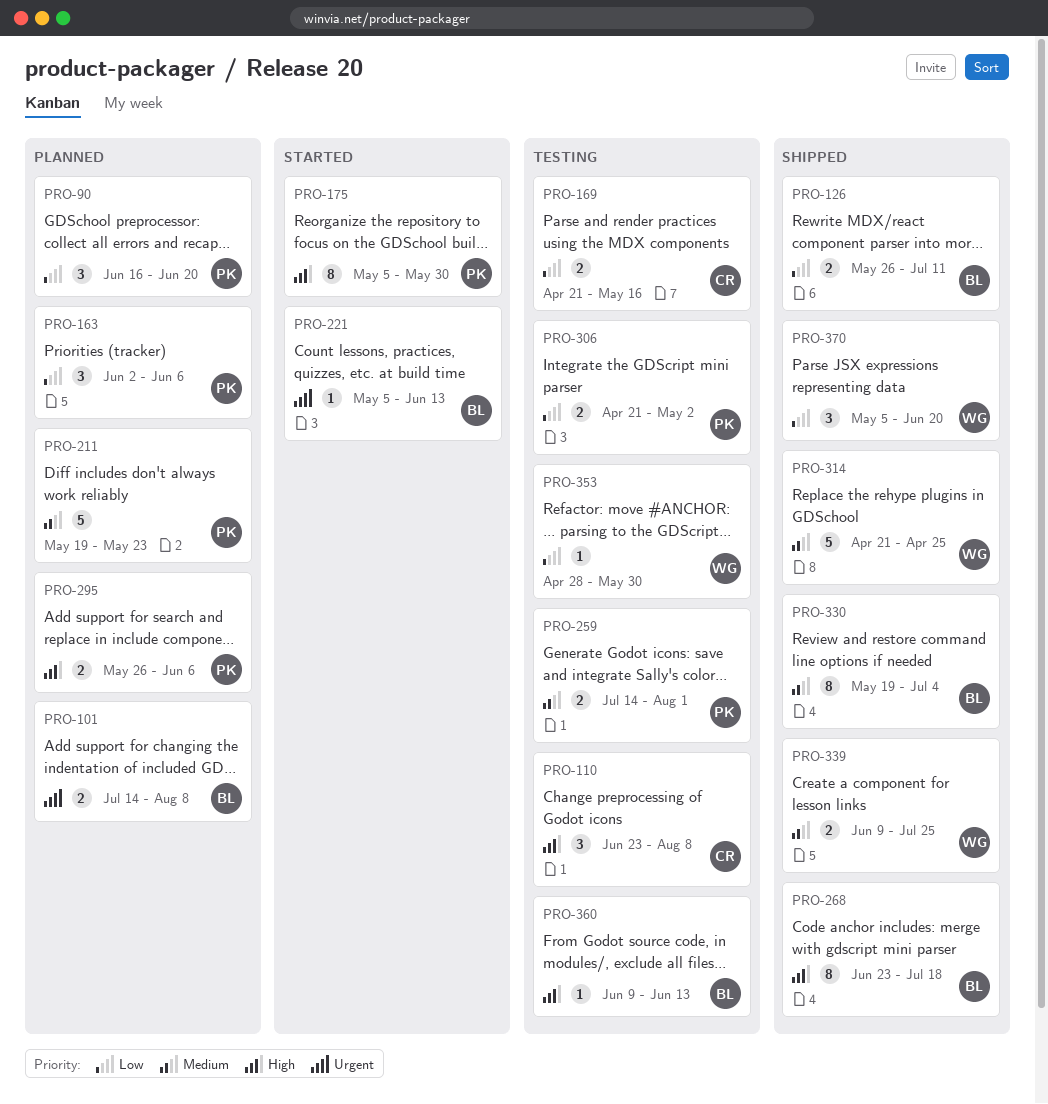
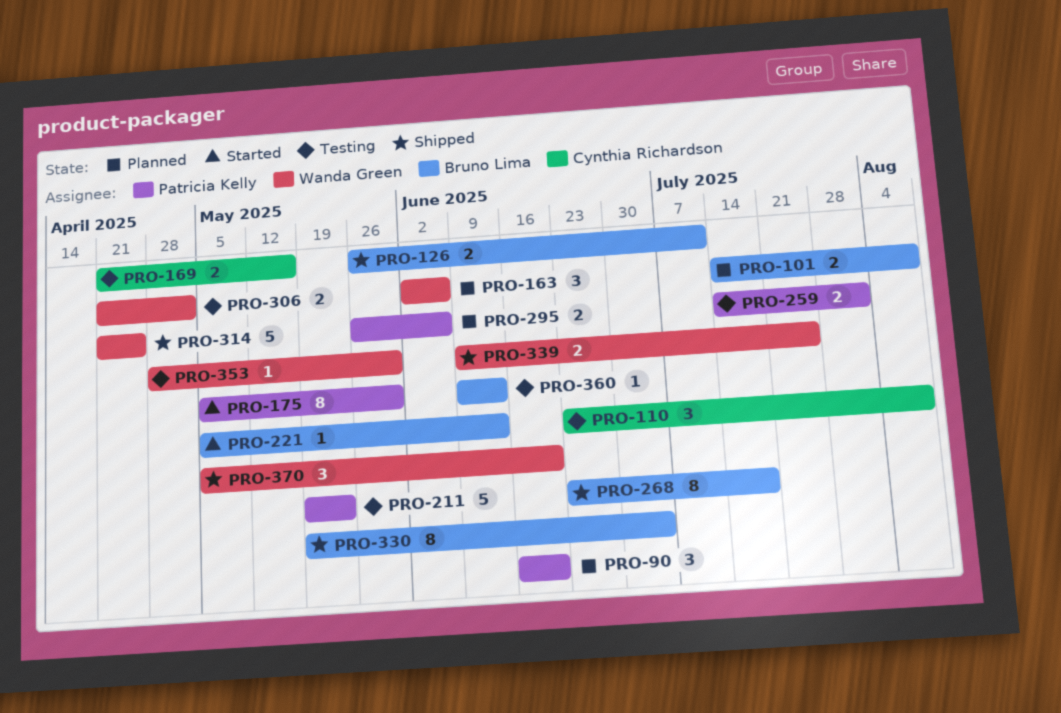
PRO-163, owner: Patricia Kelly -> Wanda Green
PRO-211, status: Planned -> Testing
PRO-306, owner: Patricia Kelly -> Wanda Green

